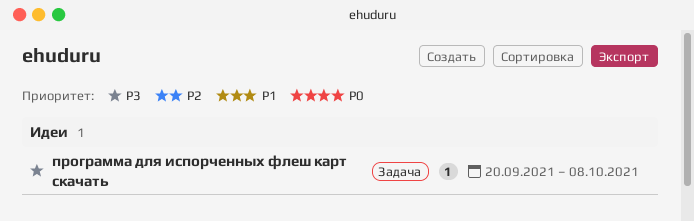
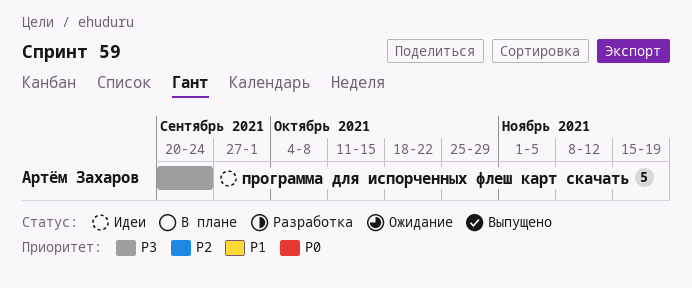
программа для испорченных флеш карт скачать, estimate: 1 -> 5
программа для испорченных флеш карт скачать, due: Oct 8 -> Sep 24

